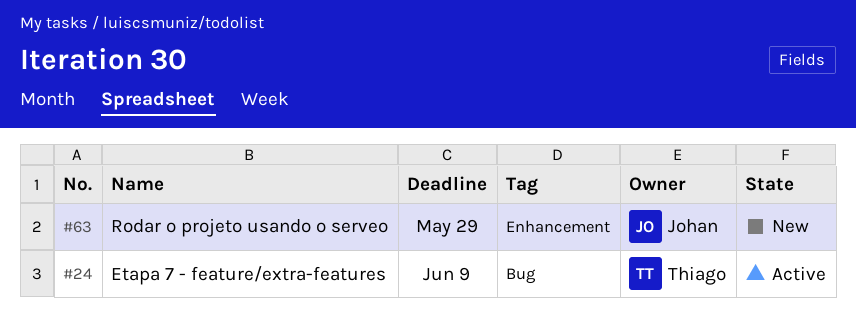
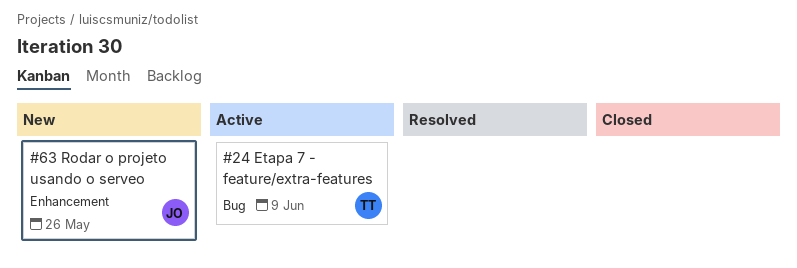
#63, due: May 29 -> May 26

